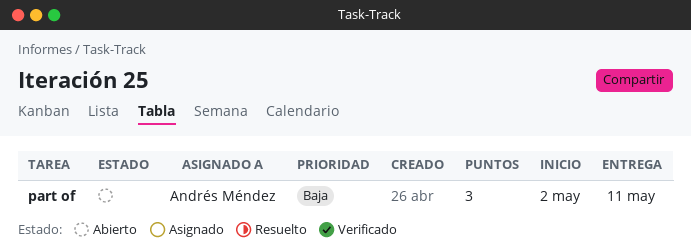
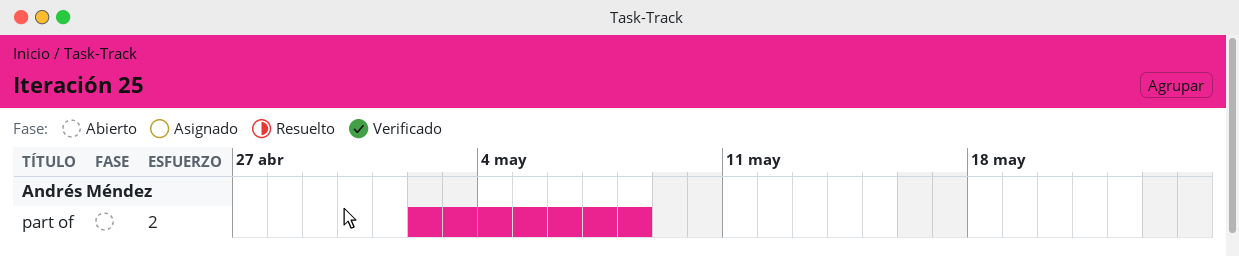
part of, estimate: 3 -> 2
part of, due: May 11 -> May 8

